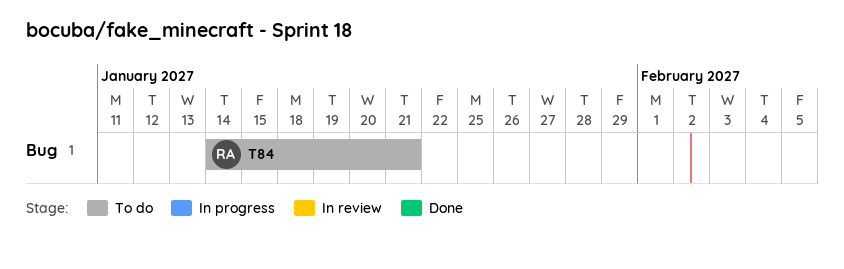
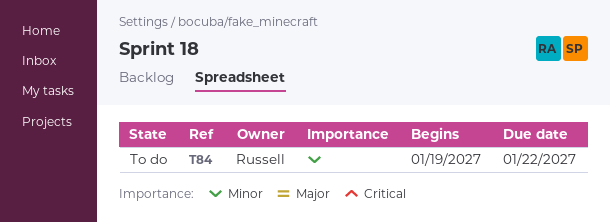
T84, start: Jan 14 -> Jan 19
T84, due: Jan 21 -> Jan 22

